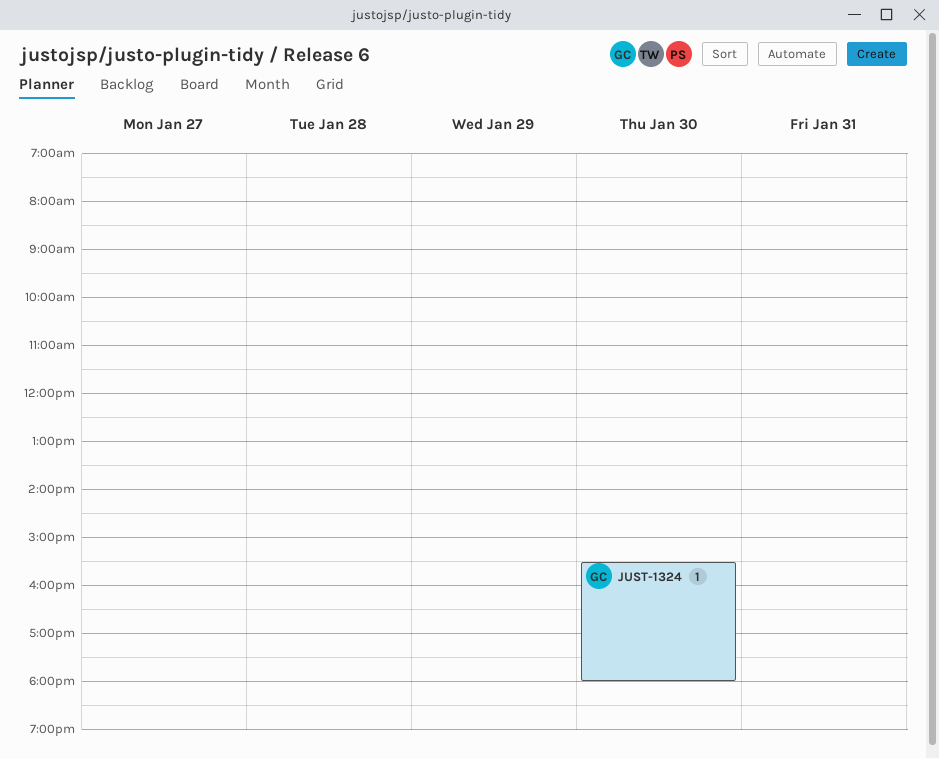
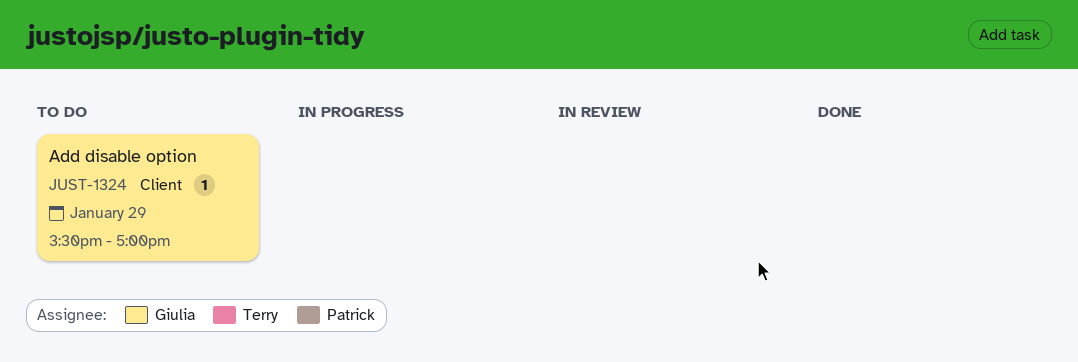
JUST-1324, day: Jan 30 -> Jan 29
JUST-1324, ends: 18:00 -> 17:00

